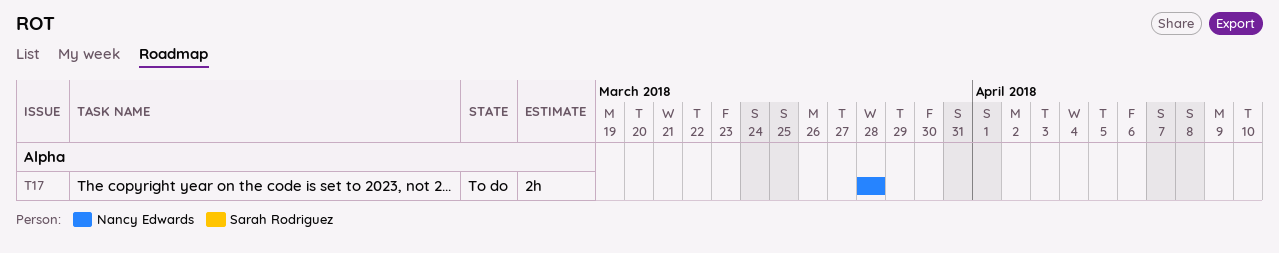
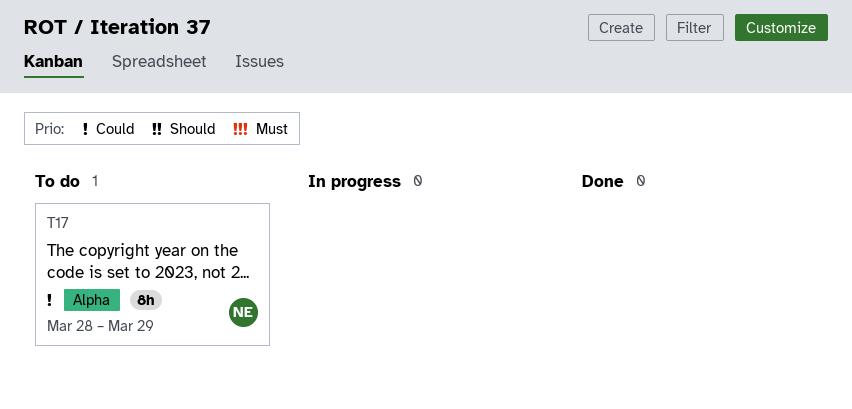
T17, estimate: 2h -> 8h
T17, due: Mar 28 -> Mar 29

